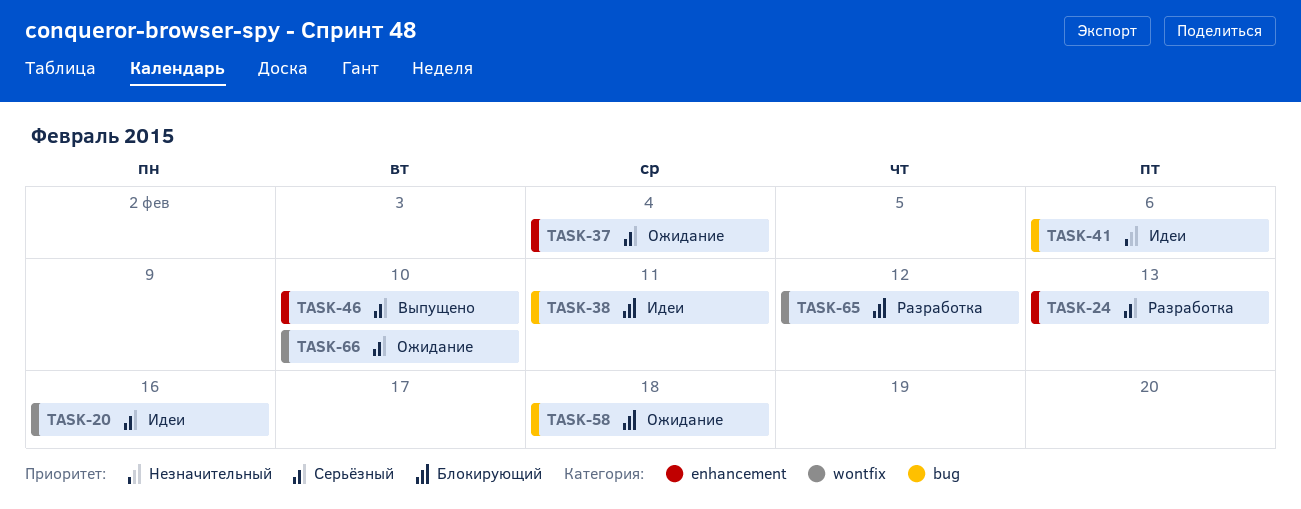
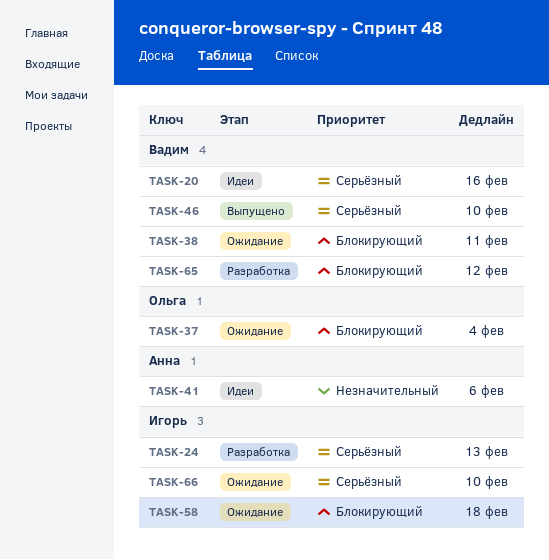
TASK-37, priority: Серьёзный -> Блокирующий
TASK-38, status: Идеи -> Ожидание

